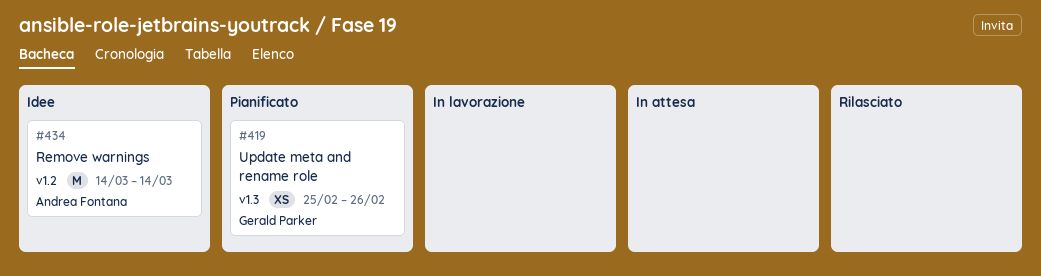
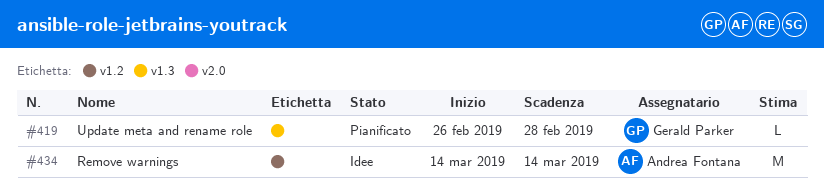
#419, estimate: XS -> L
#419, start: Feb 25 -> Feb 26
#419, due: Feb 26 -> Feb 28

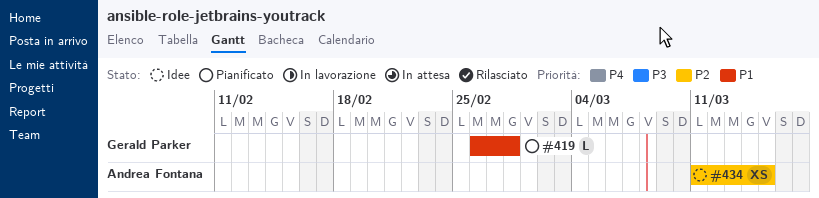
#434, estimate: M -> XS
#434, start: Mar 14 -> Mar 11
#434, due: Mar 14 -> Mar 15

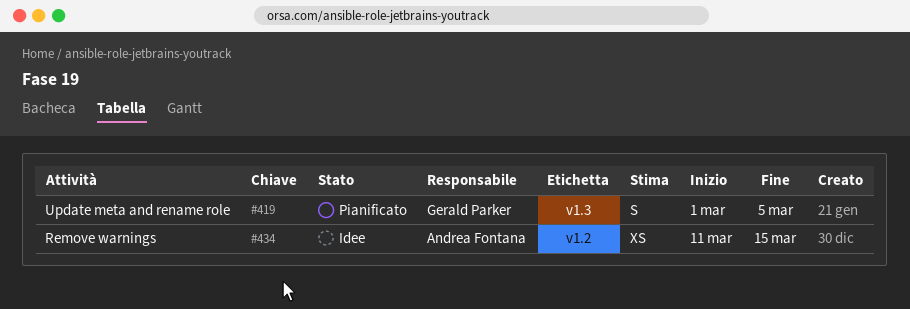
#419, estimate: L -> S
#419, start: Feb 26 -> Mar 1
#419, due: Feb 28 -> Mar 5

